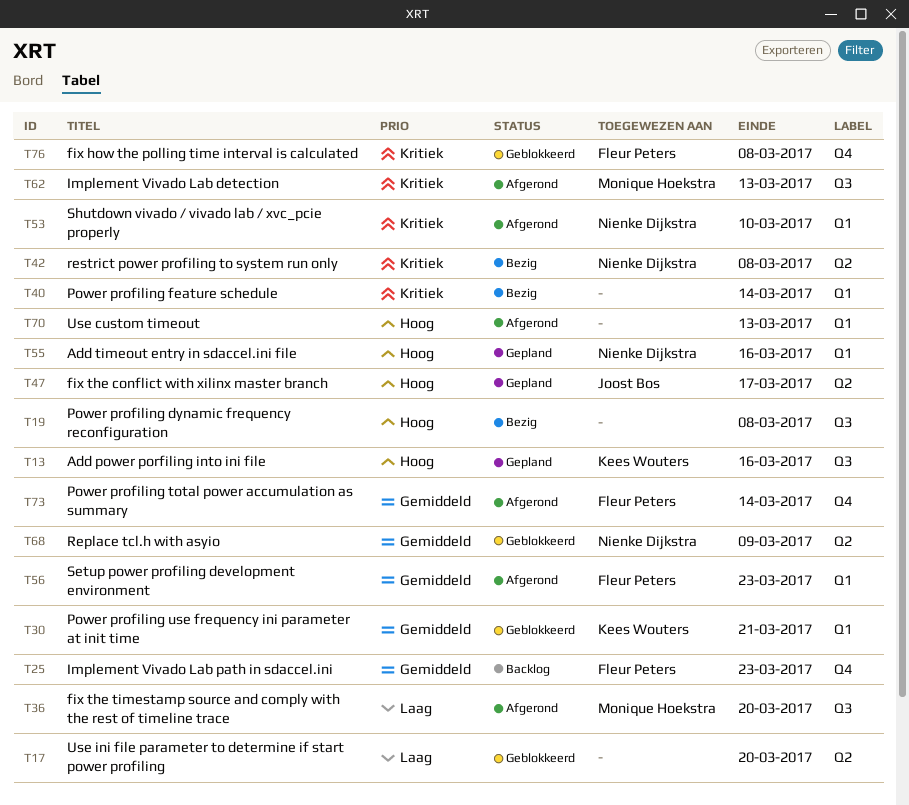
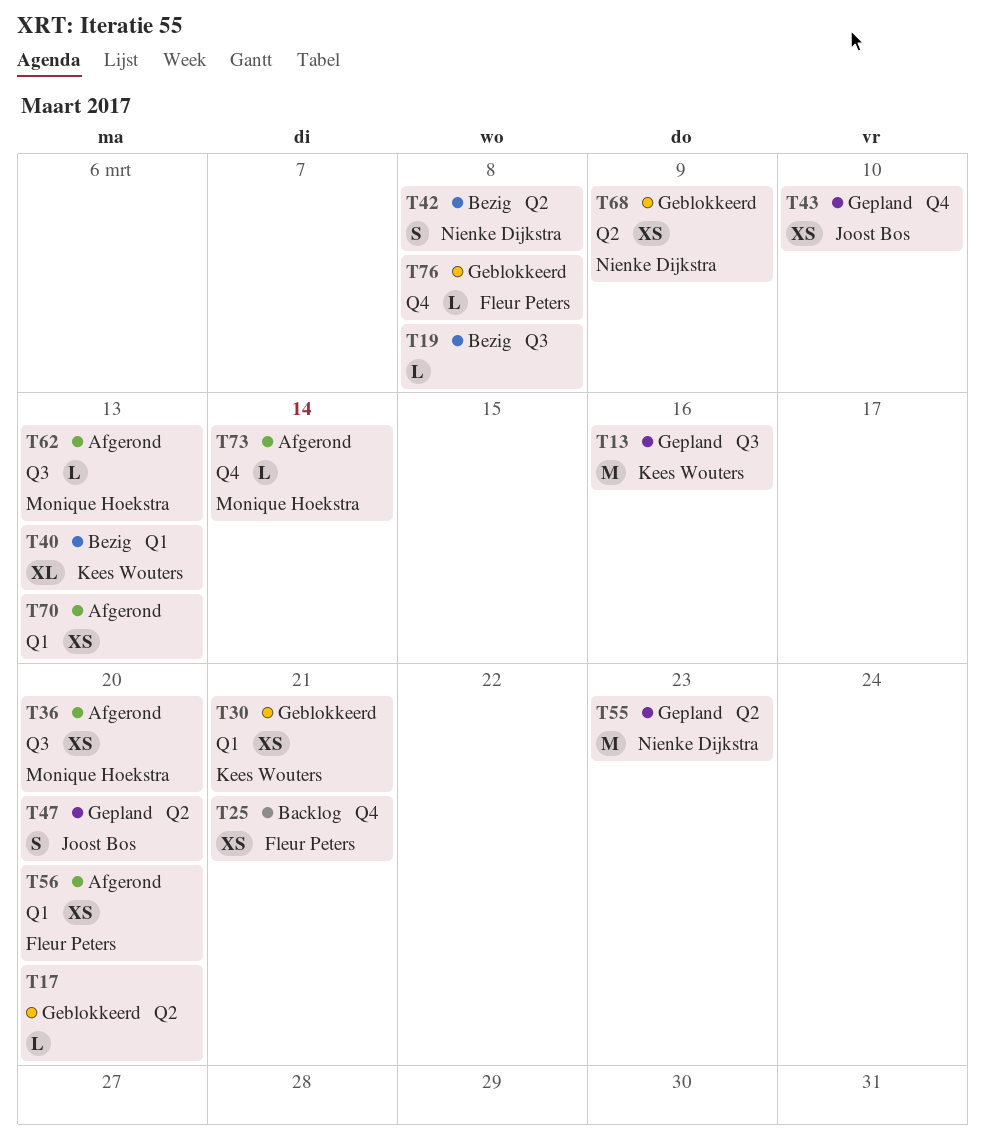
T25, due: Mar 23 -> Mar 21
T40, owner: none -> Kees Wouters
T40, due: Mar 14 -> Mar 13
T43: none -> present
T47, due: Mar 17 -> Mar 20
T53: present -> none
T55, label: Q1 -> Q2
T55, due: Mar 16 -> Mar 23
T56, due: Mar 23 -> Mar 20
T73, owner: Fleur Peters -> Monique Hoekstra

